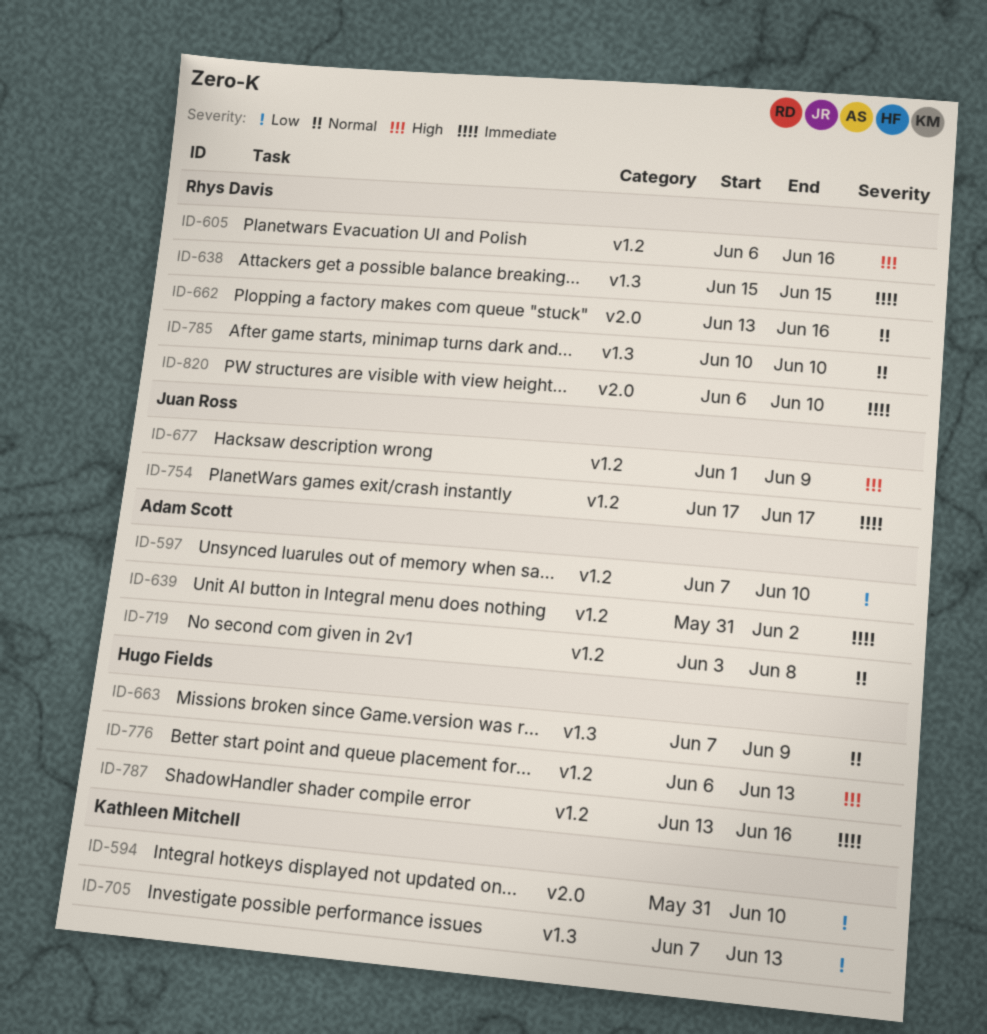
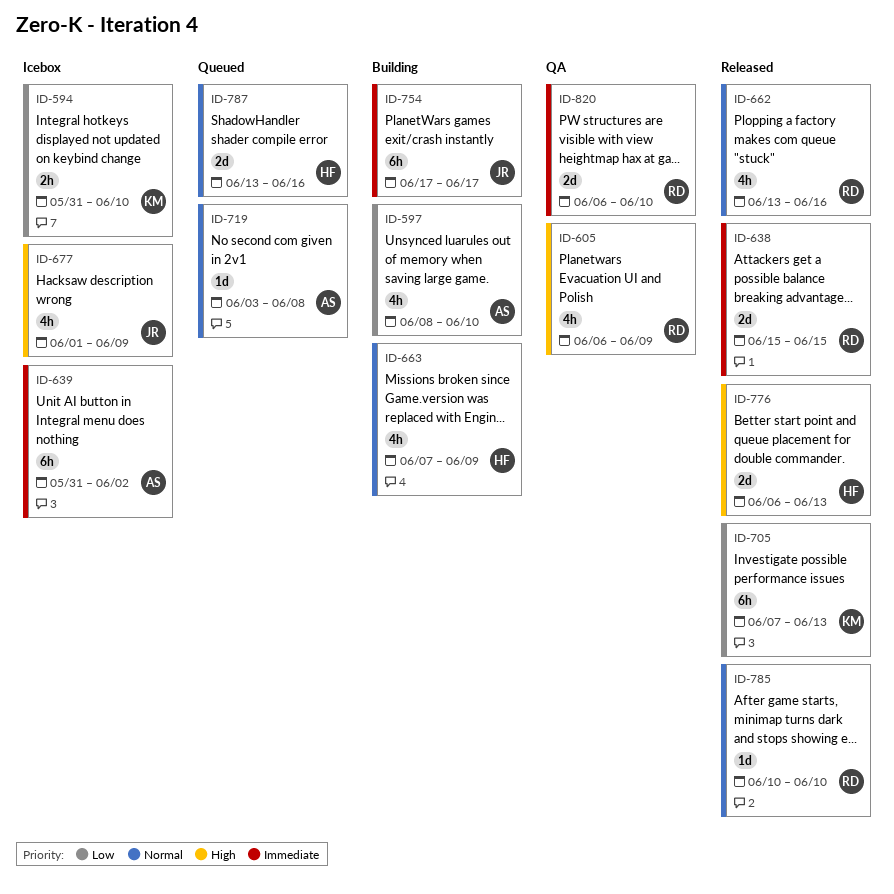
ID-597, start: Jun 7 -> Jun 8
ID-605, due: Jun 16 -> Jun 9
ID-787, priority: Immediate -> Normal

